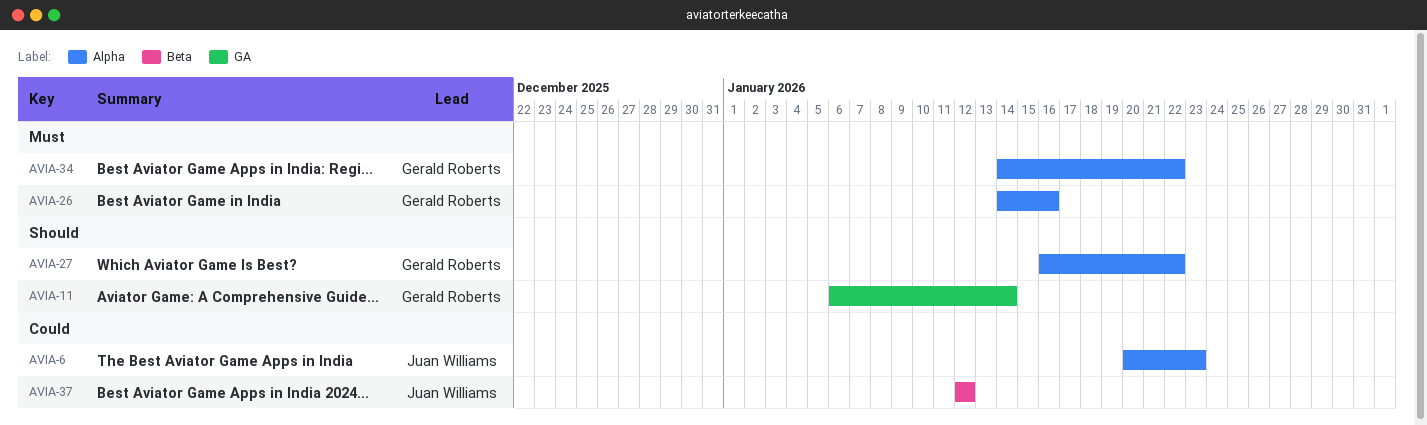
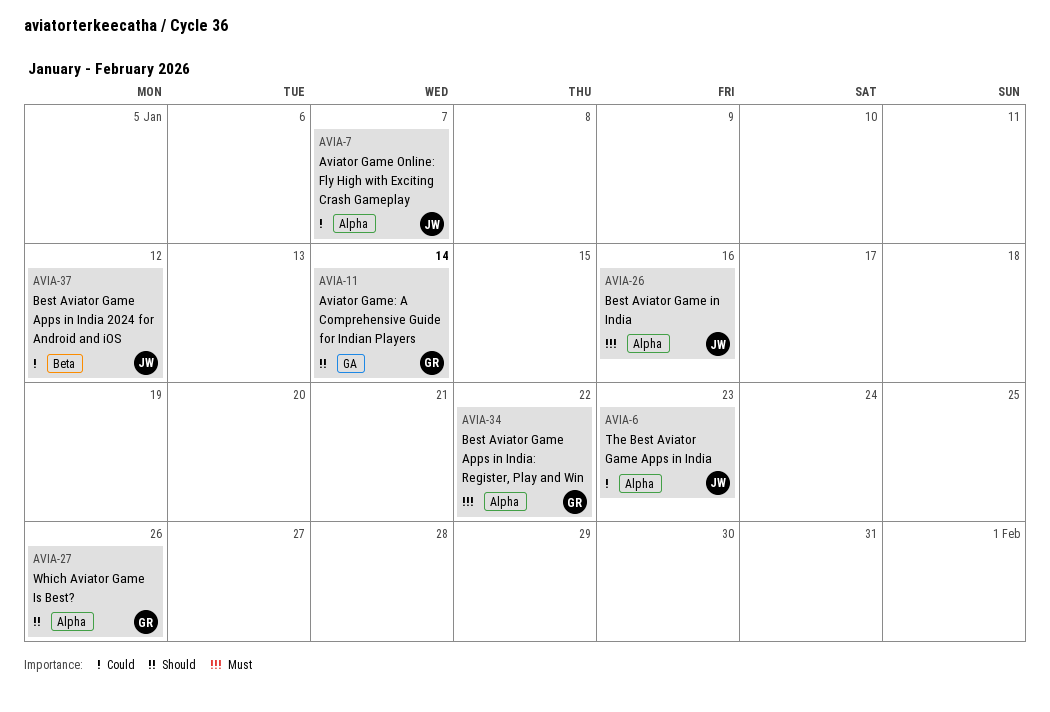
AVIA-7: none -> present
AVIA-26, owner: Gerald Roberts -> Juan Williams
AVIA-27, due: Jan 22 -> Jan 26

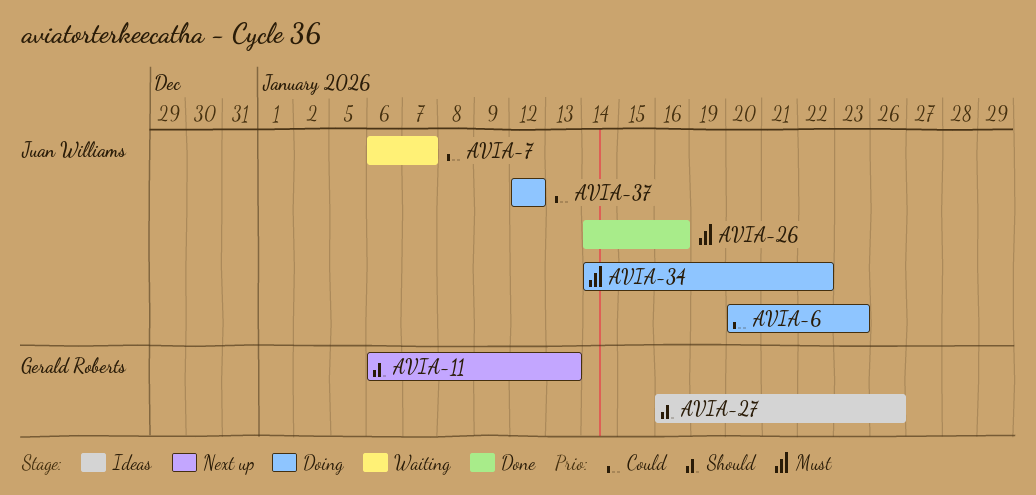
AVIA-11, due: Jan 14 -> Jan 13
AVIA-34, owner: Gerald Roberts -> Juan Williams

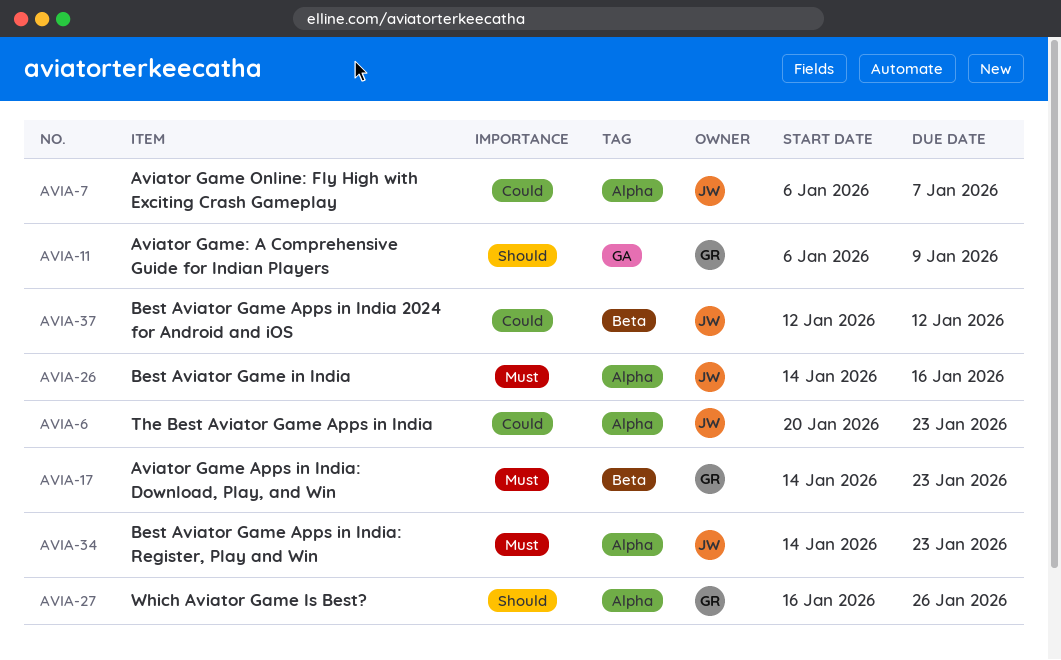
AVIA-11, due: Jan 13 -> Jan 9
AVIA-17: none -> present
AVIA-34, due: Jan 22 -> Jan 23

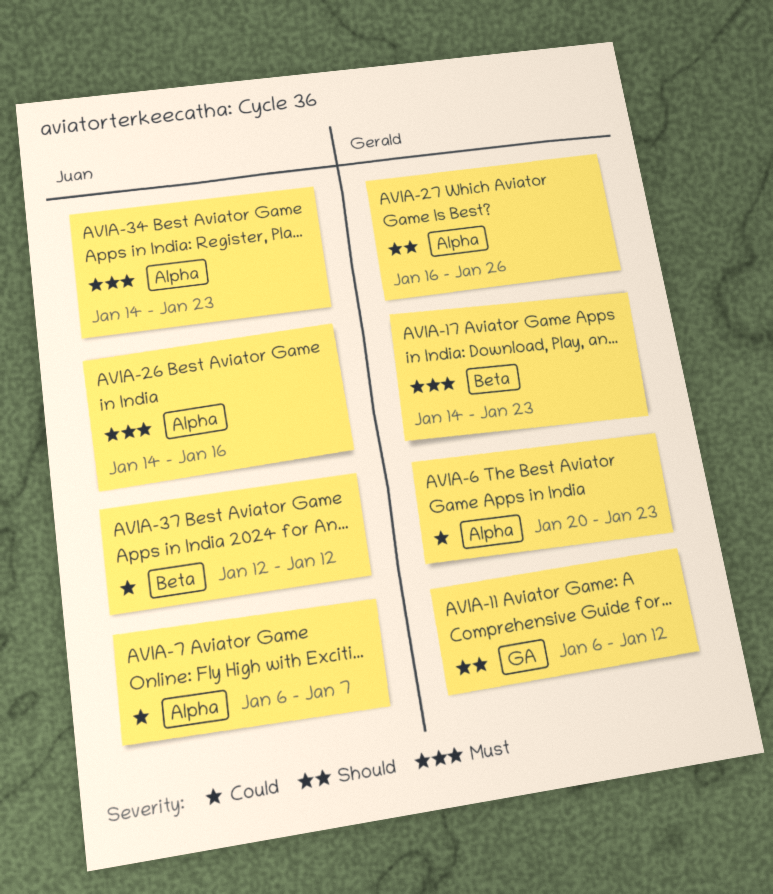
AVIA-6, owner: Juan -> Gerald
AVIA-11, due: Jan 9 -> Jan 12

